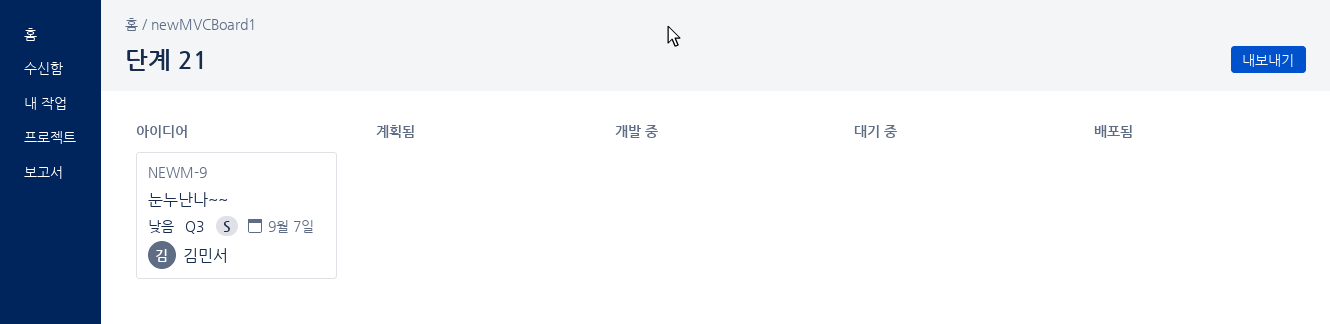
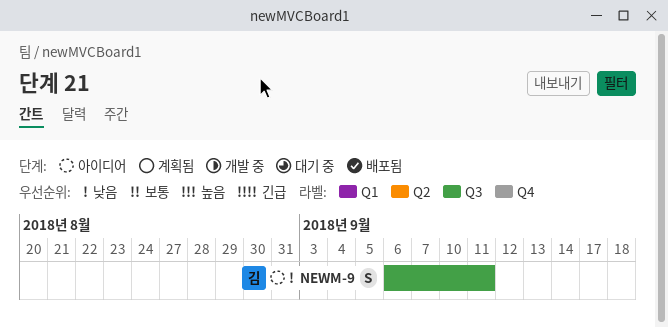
NEWM-9, due: Sep 7 -> Sep 11

